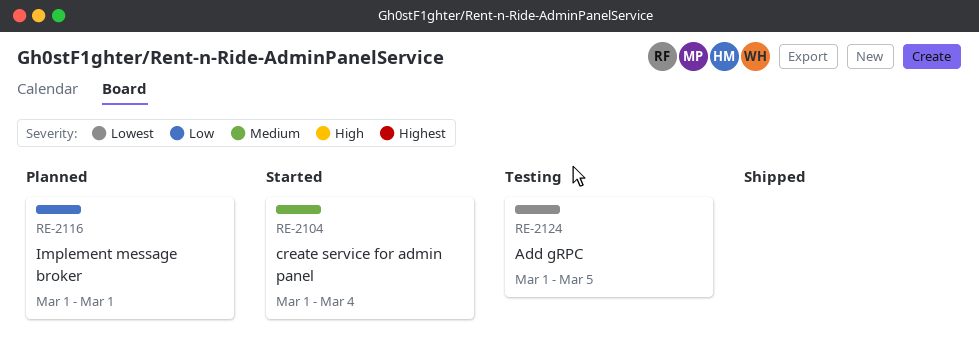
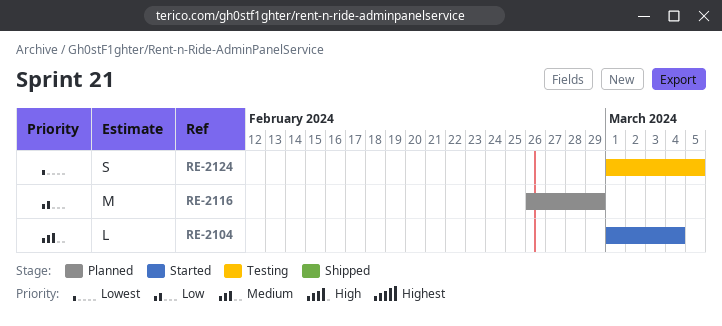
RE-2116, start: Mar 1 -> Feb 26
RE-2116, due: Mar 1 -> Feb 29

